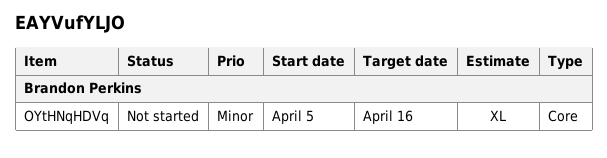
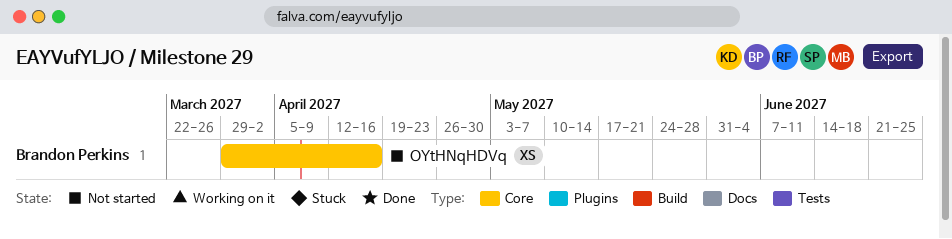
OYtHNqHDVq, estimate: XL -> XS
OYtHNqHDVq, start: Apr 5 -> Mar 29

